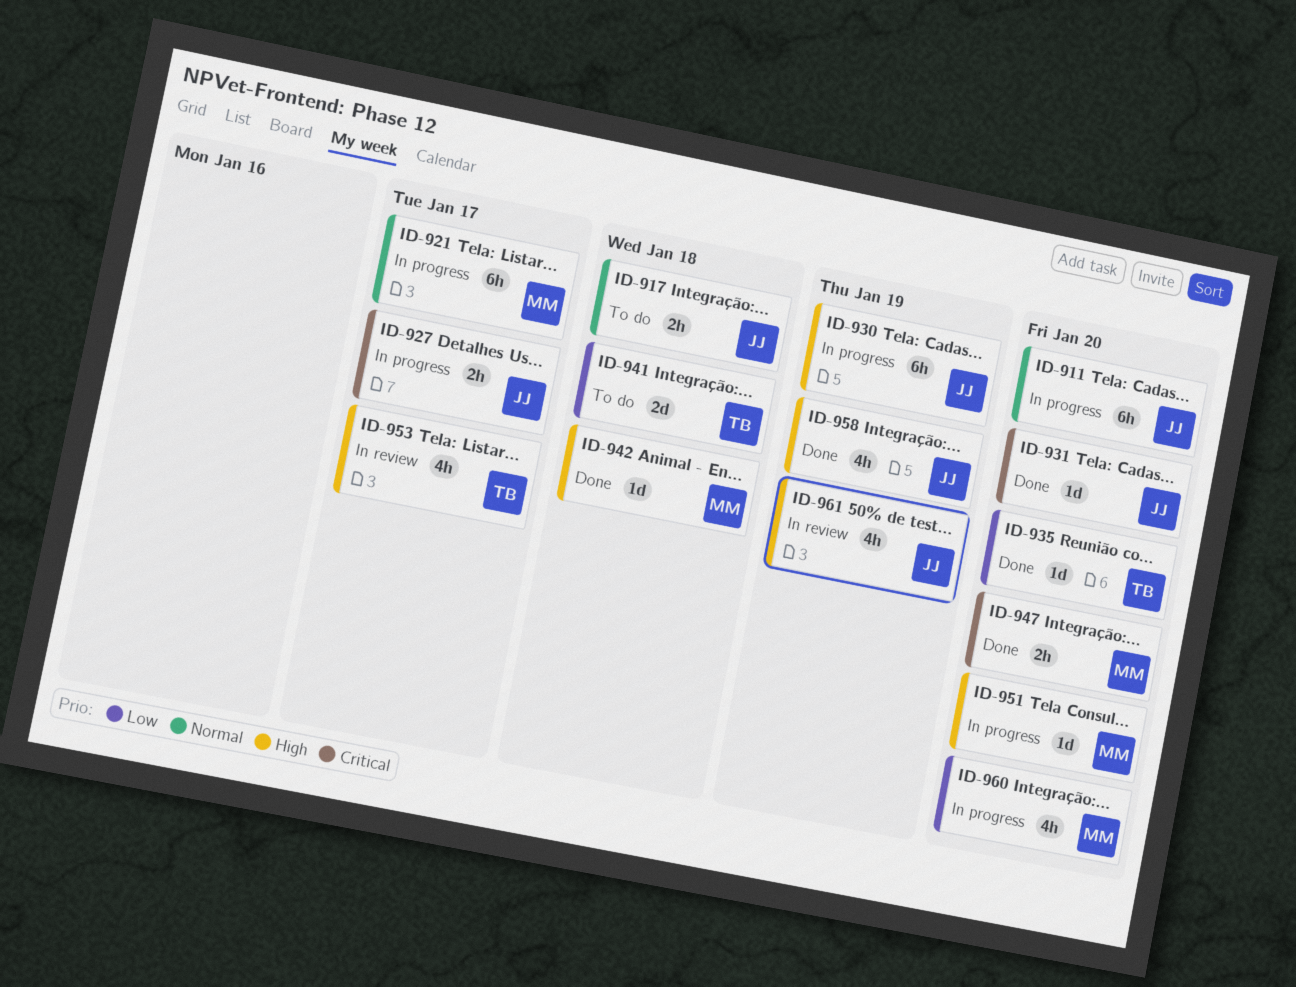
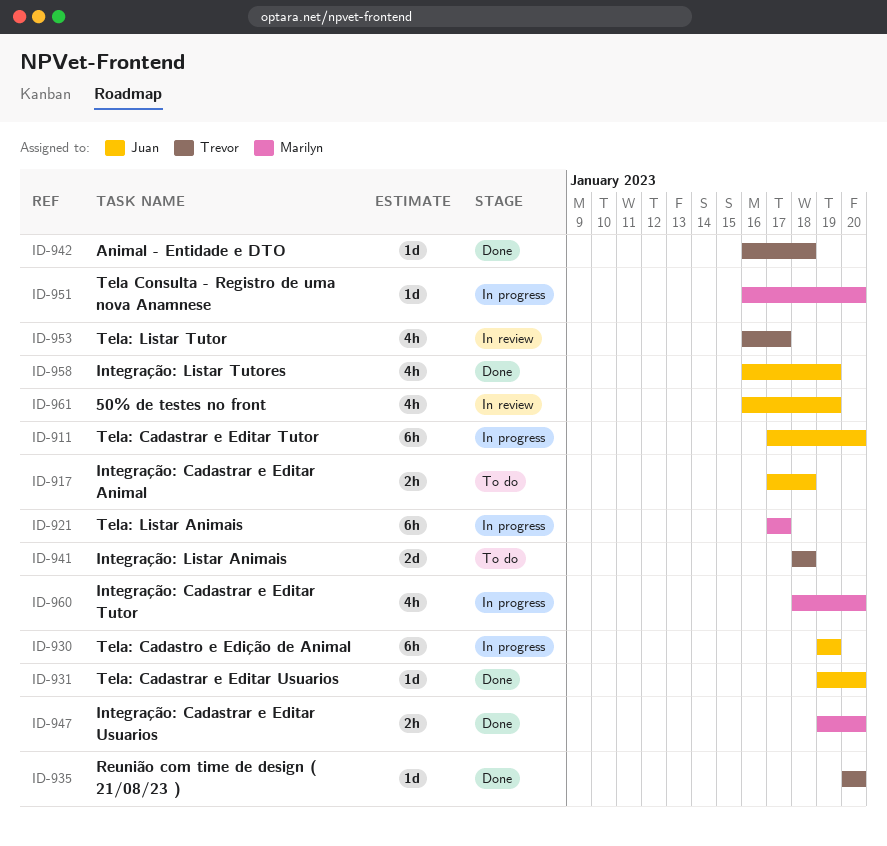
ID-927: present -> none
ID-942, owner: Marilyn -> Trevor

